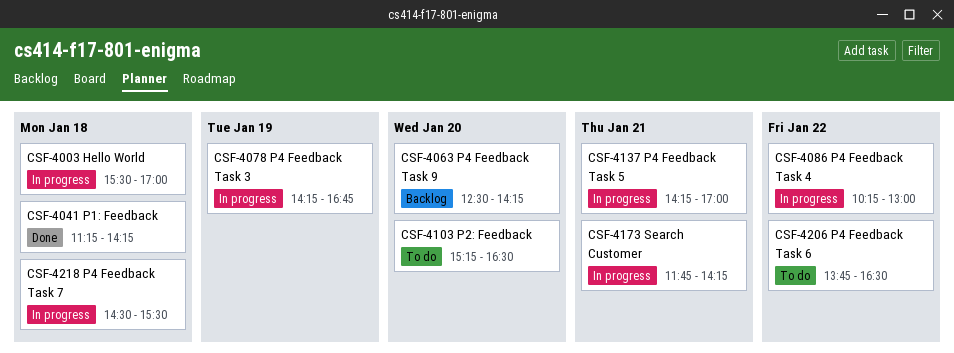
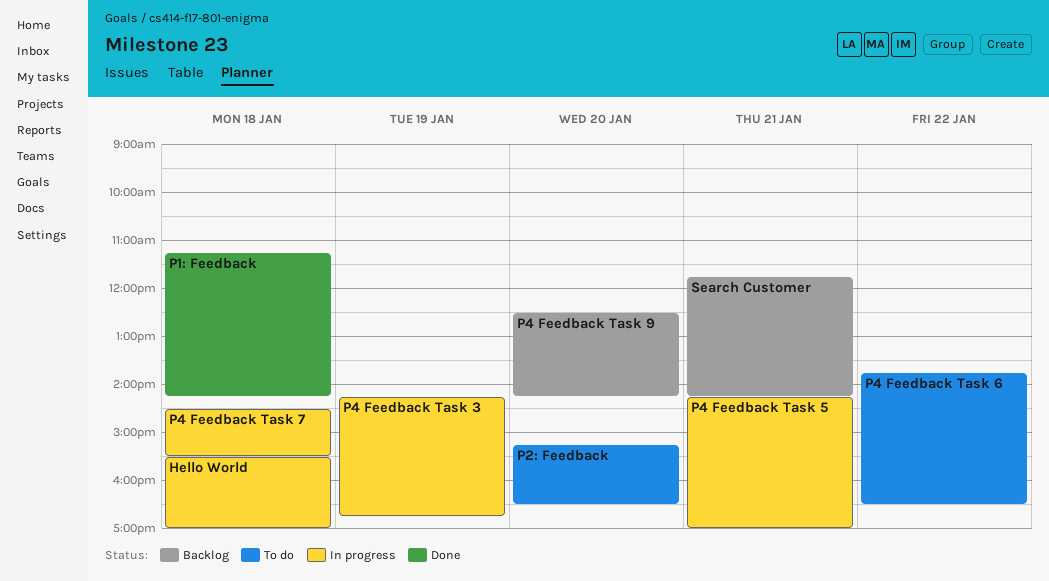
P4 Feedback Task 4: present -> none
Search Customer, status: In progress -> Backlog

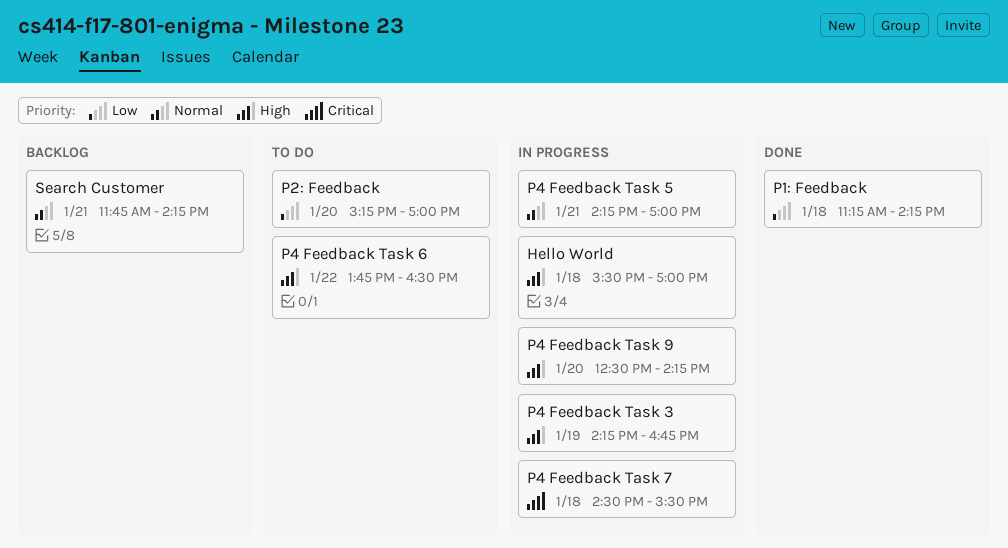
P2: Feedback, ends: 16:30 -> 17:00
P4 Feedback Task 9, status: Backlog -> In progress

